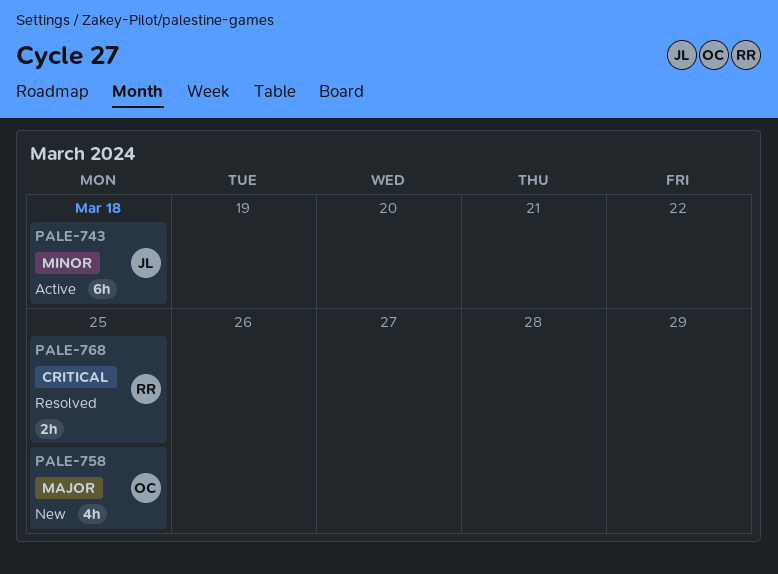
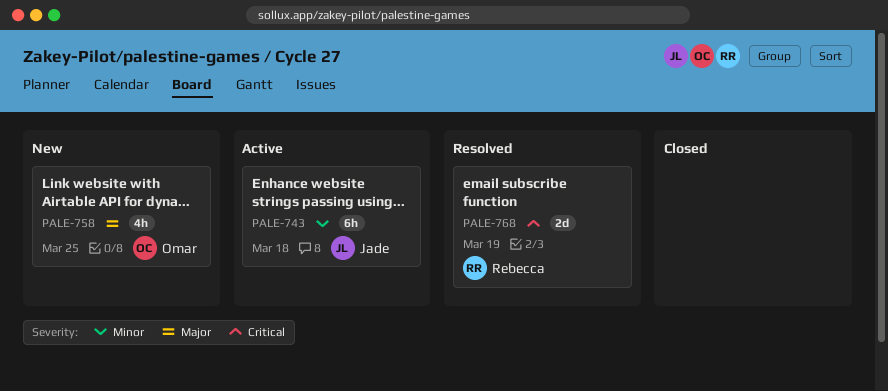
PALE-768, estimate: 2h -> 2d
PALE-768, due: Mar 25 -> Mar 19

